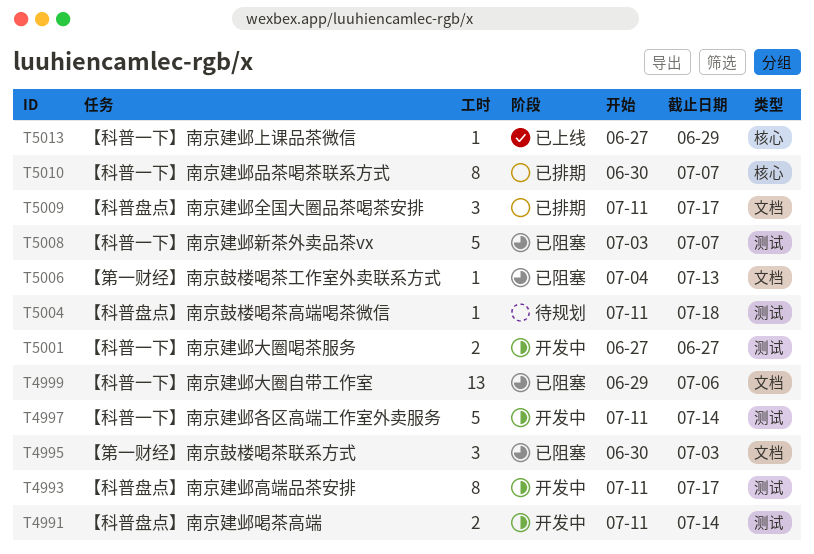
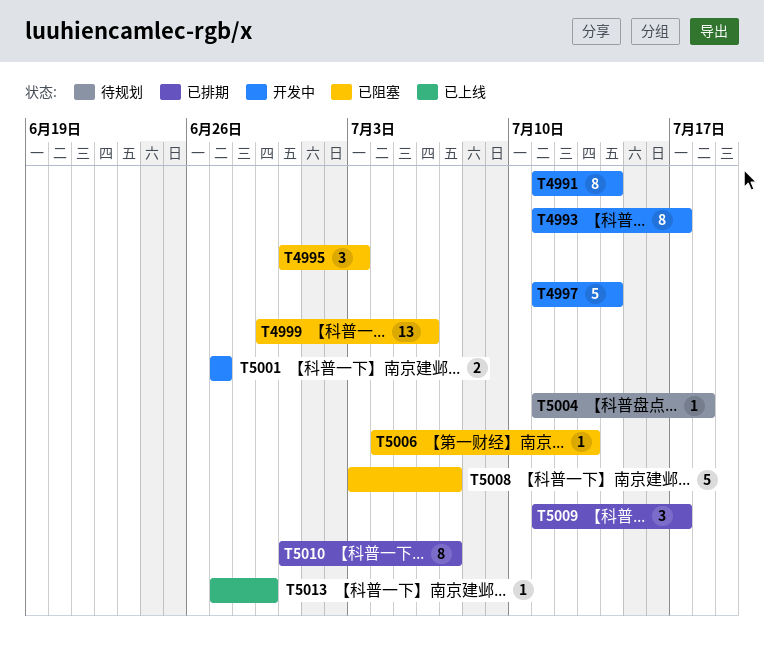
T4991, estimate: 2 -> 8

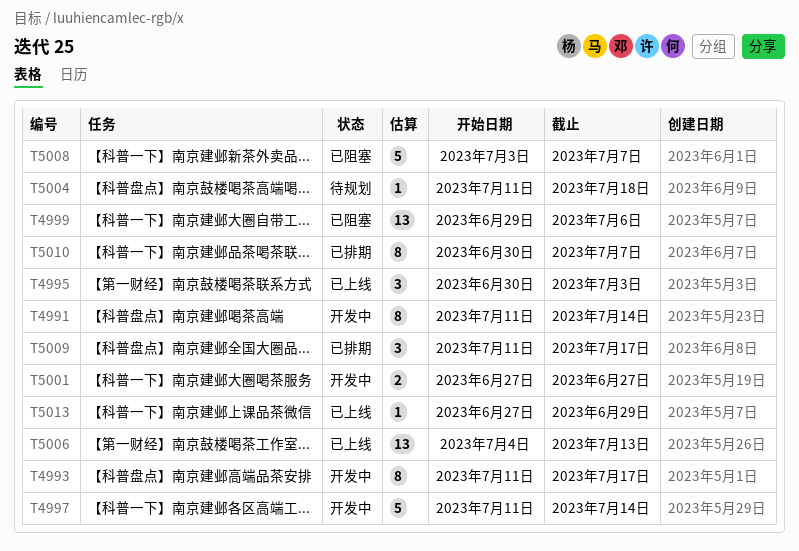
T4995, status: 已阻塞 -> 已上线
T5006, status: 已阻塞 -> 已上线
T5006, estimate: 1 -> 13

